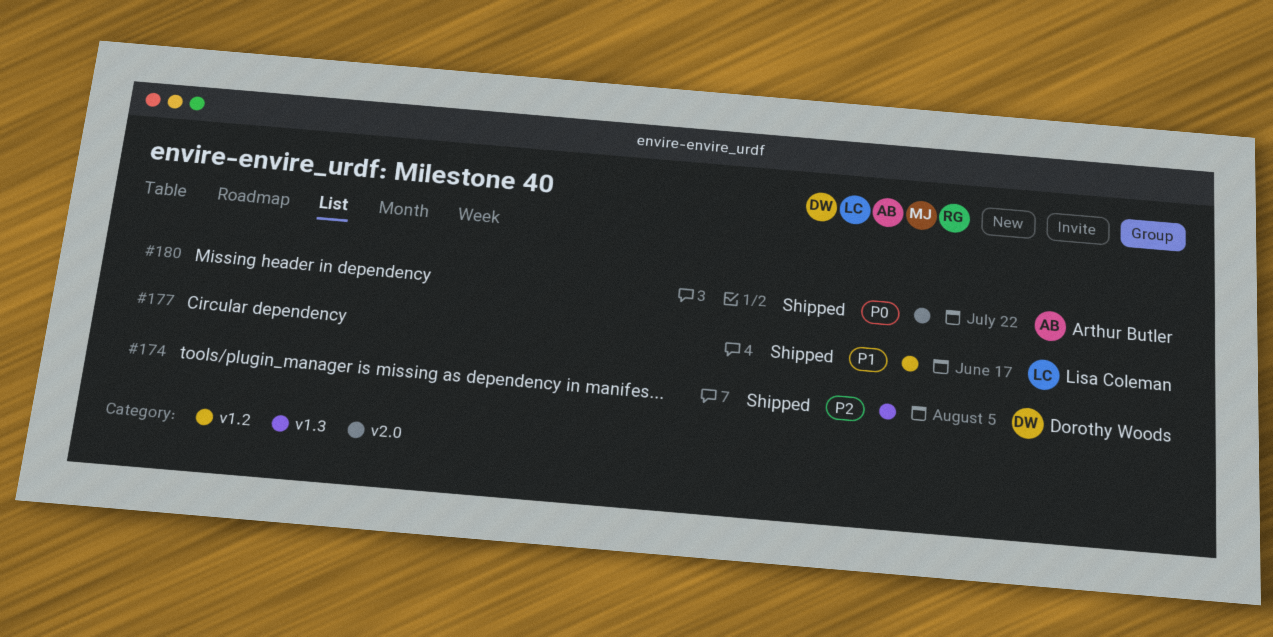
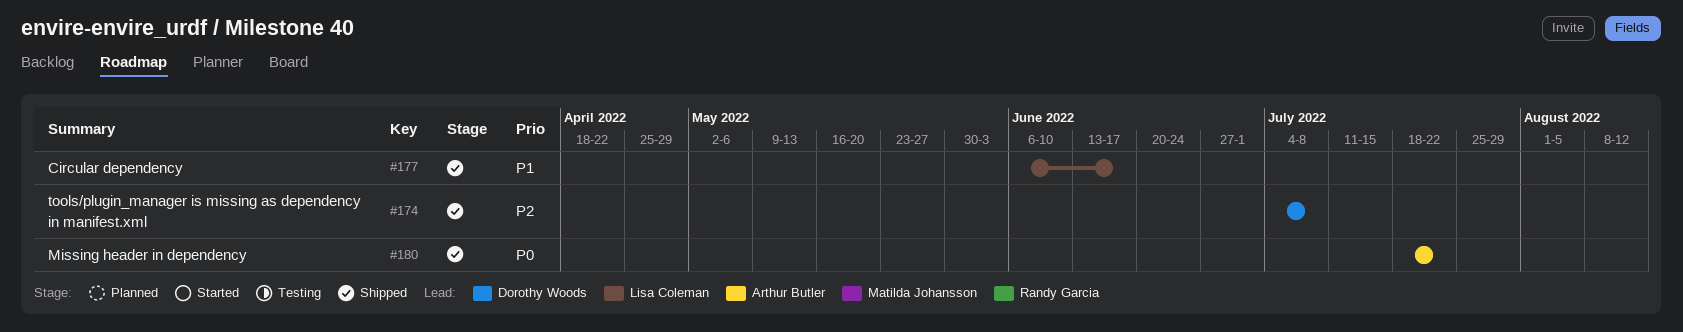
#174, due: Aug 5 -> Jul 8

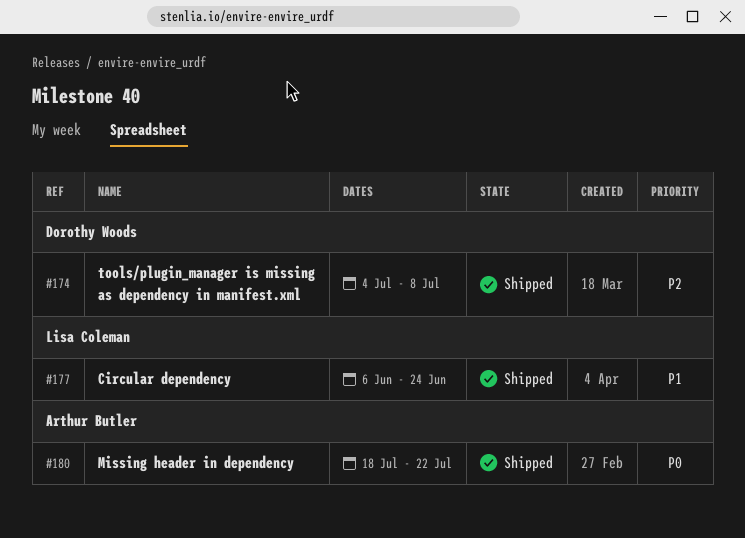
#177, due: Jun 17 -> Jun 24

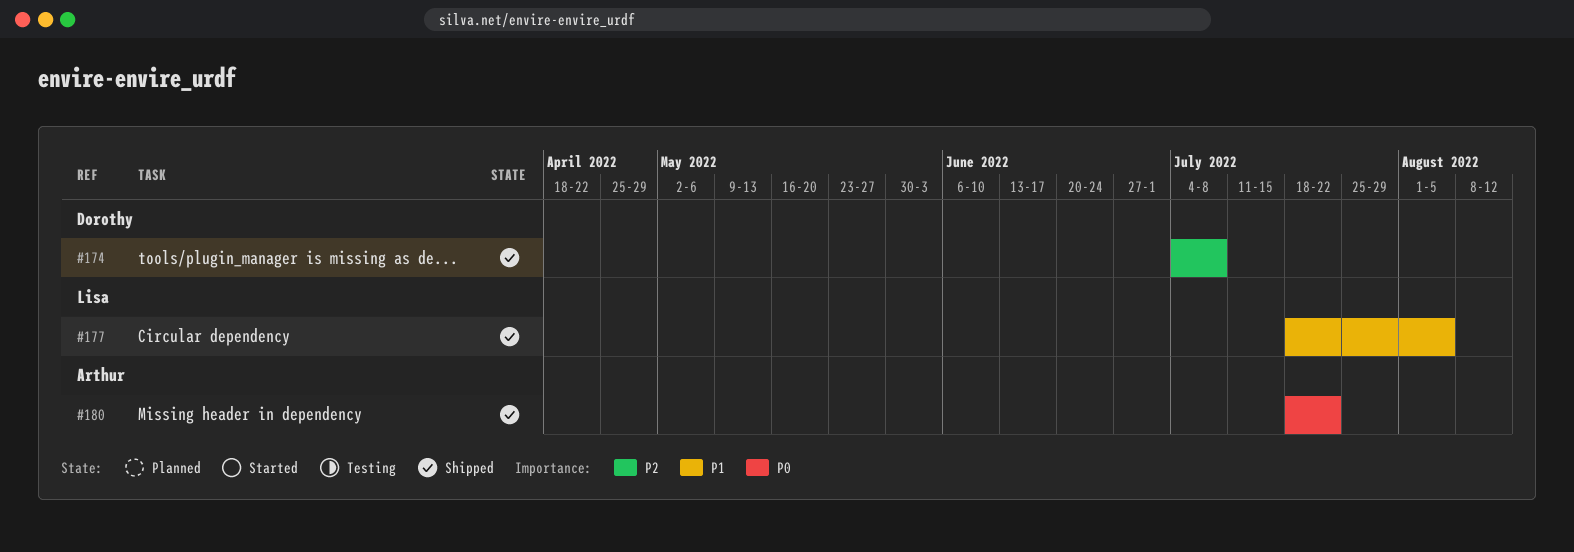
#177, start: Jun 6 -> Jul 18
#177, due: Jun 24 -> Aug 5

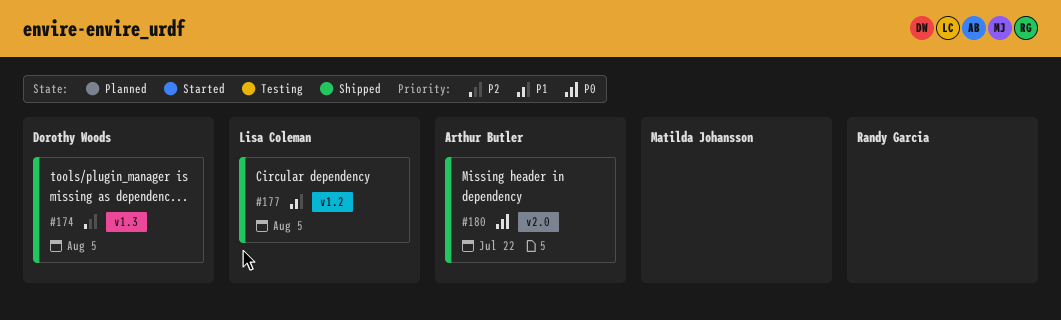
#174, due: Jul 8 -> Aug 5

